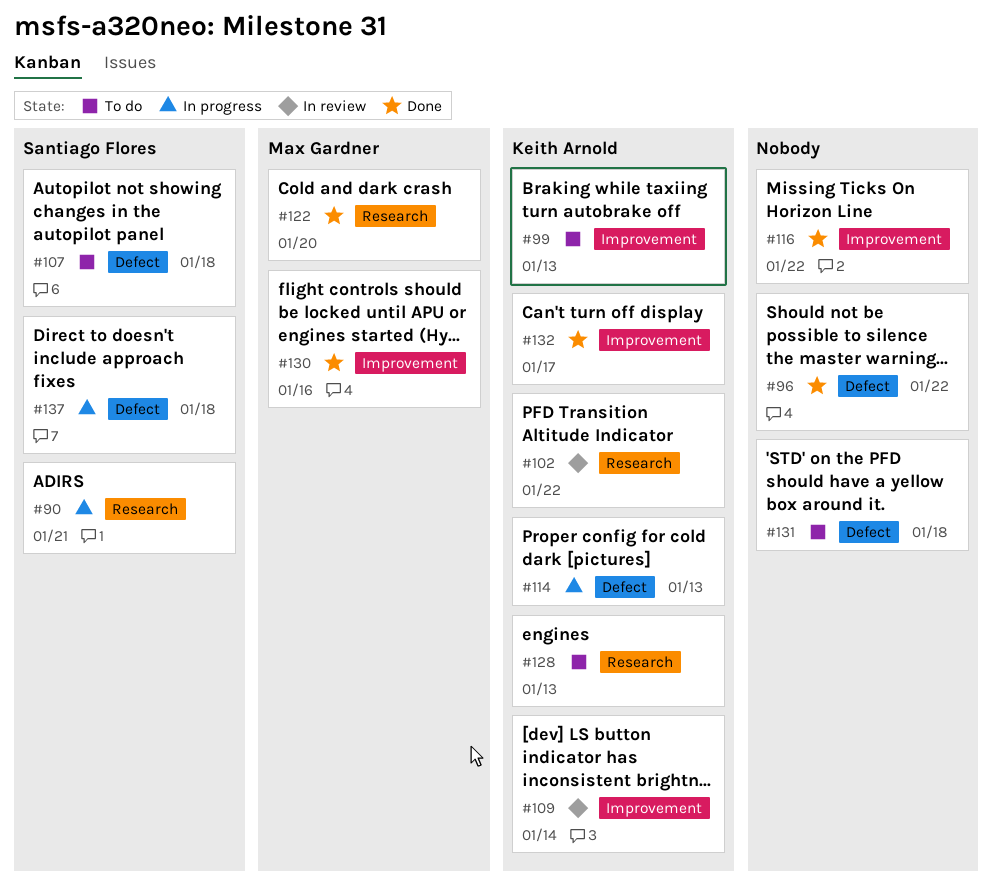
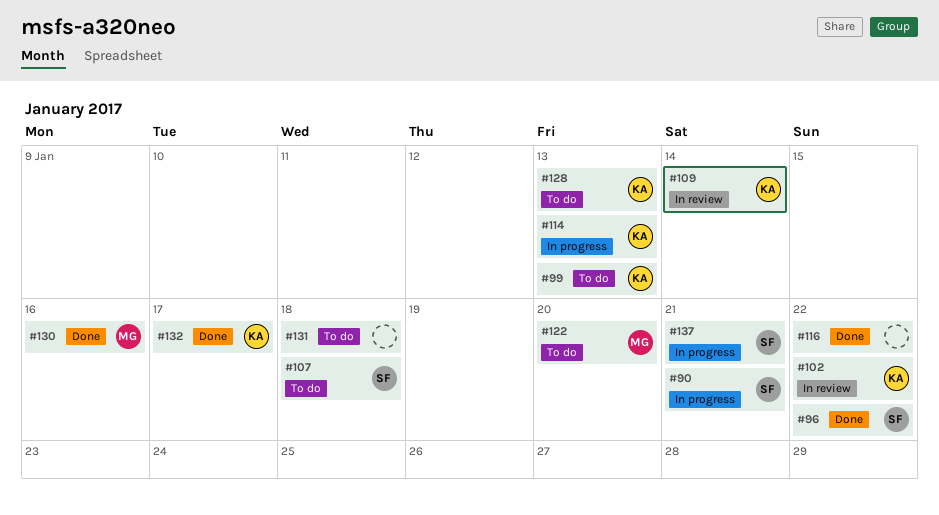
#96, owner: none -> Santiago Flores
#122, status: Done -> To do
#137, due: Jan 18 -> Jan 21

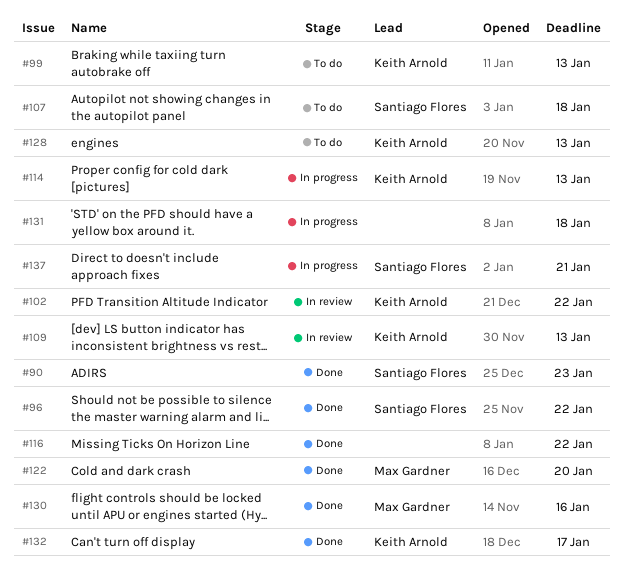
#90, status: In progress -> Done
#90, due: Jan 21 -> Jan 23
#109, due: Jan 14 -> Jan 13
#122, status: To do -> Done
#131, status: To do -> In progress

